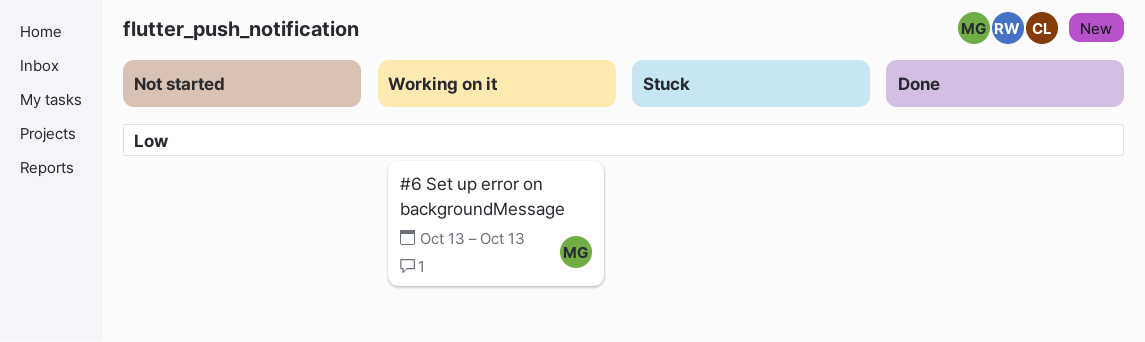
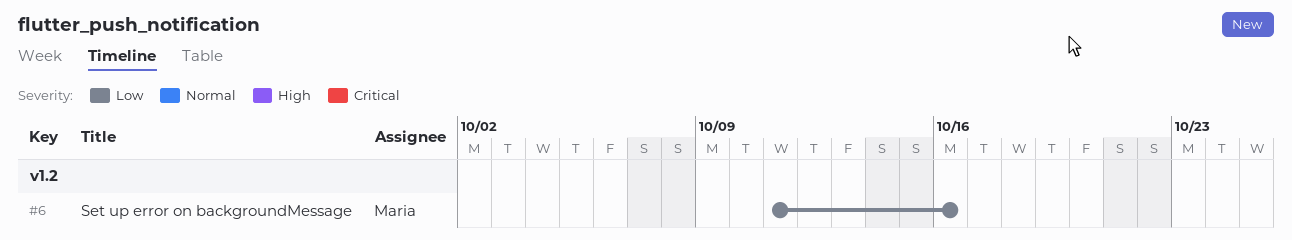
#6, start: Oct 13 -> Oct 11
#6, due: Oct 13 -> Oct 16

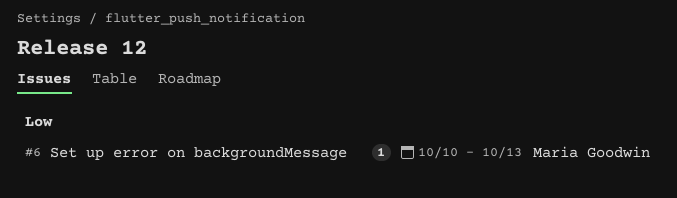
#6, start: Oct 11 -> Oct 10
#6, due: Oct 16 -> Oct 13

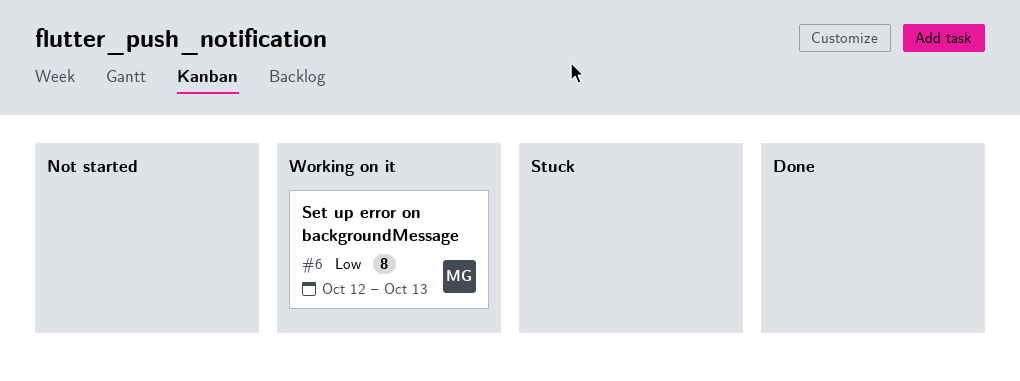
#6, estimate: 1 -> 8
#6, start: Oct 10 -> Oct 12

